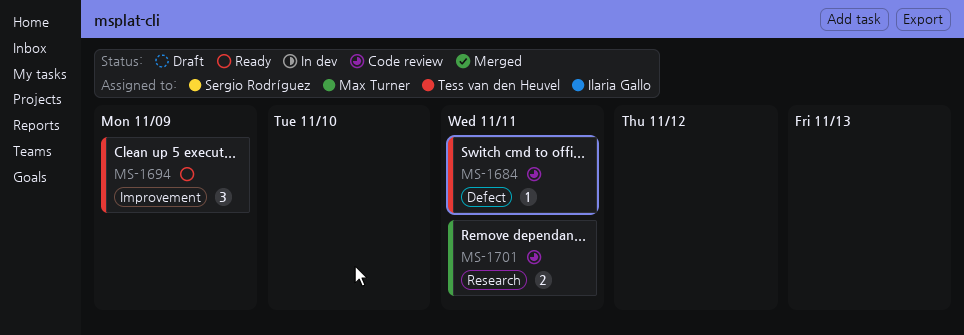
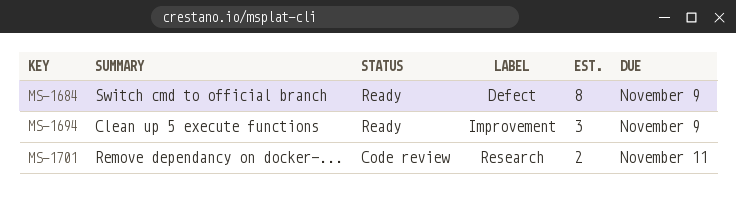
MS-1684, status: Code review -> Ready
MS-1684, estimate: 1 -> 8
MS-1684, due: Nov 11 -> Nov 9

